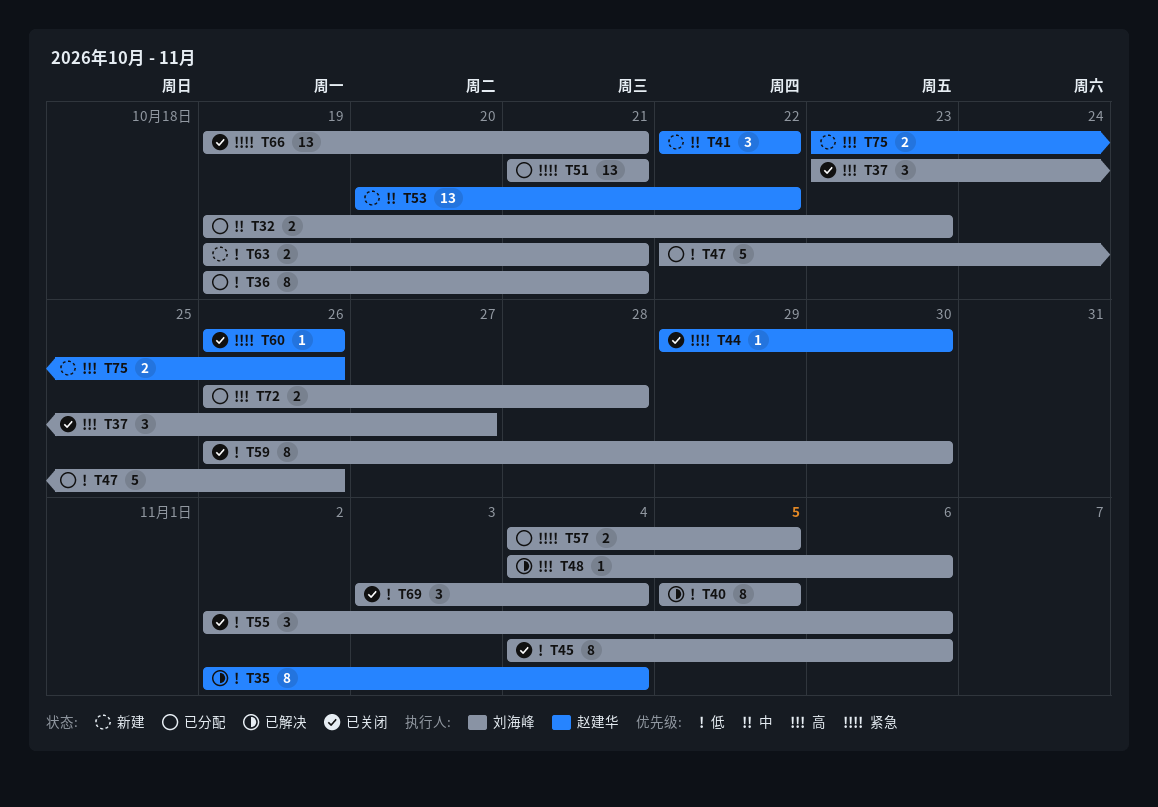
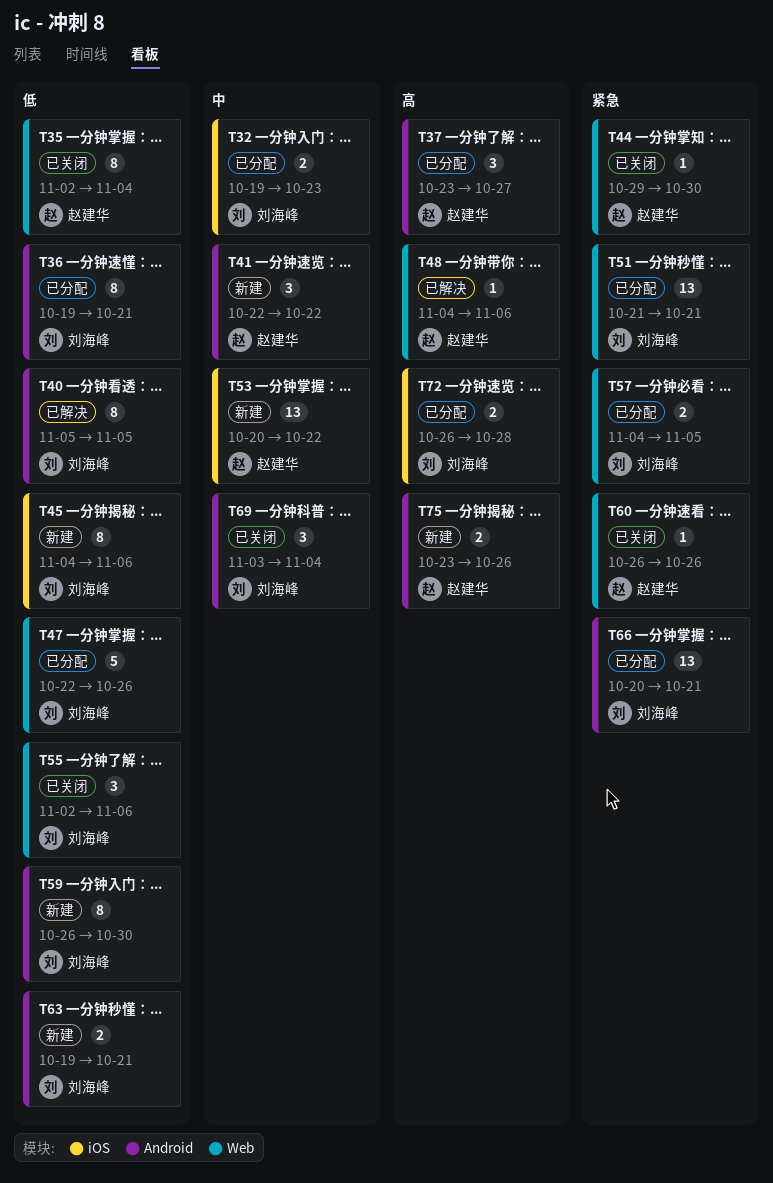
T35, status: 已解决 -> 已关闭
T37, status: 已关闭 -> 已分配
T37, owner: 刘海峰 -> 赵建华
T45, status: 已关闭 -> 新建
T48, owner: 刘海峰 -> 赵建华
T59, status: 已关闭 -> 新建
T66, status: 已关闭 -> 已分配
T66, start: Oct 19 -> Oct 20
T69, priority: 低 -> 中

